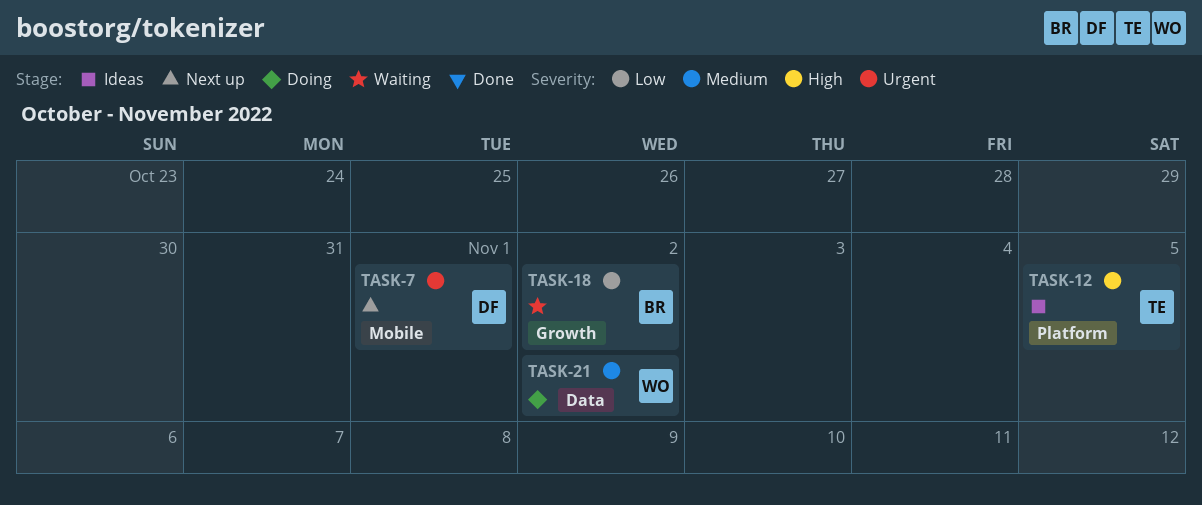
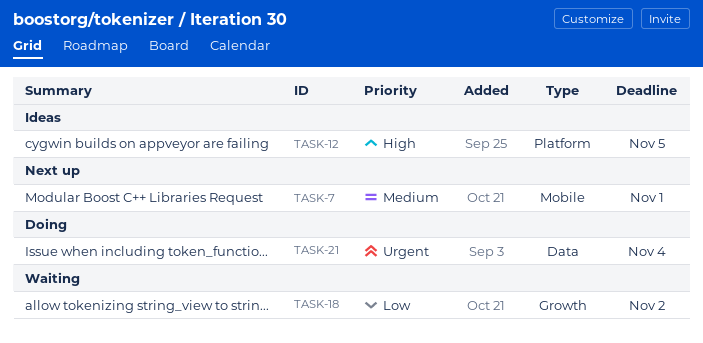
TASK-7, priority: Urgent -> Medium
TASK-21, priority: Medium -> Urgent
TASK-21, due: Nov 2 -> Nov 4

